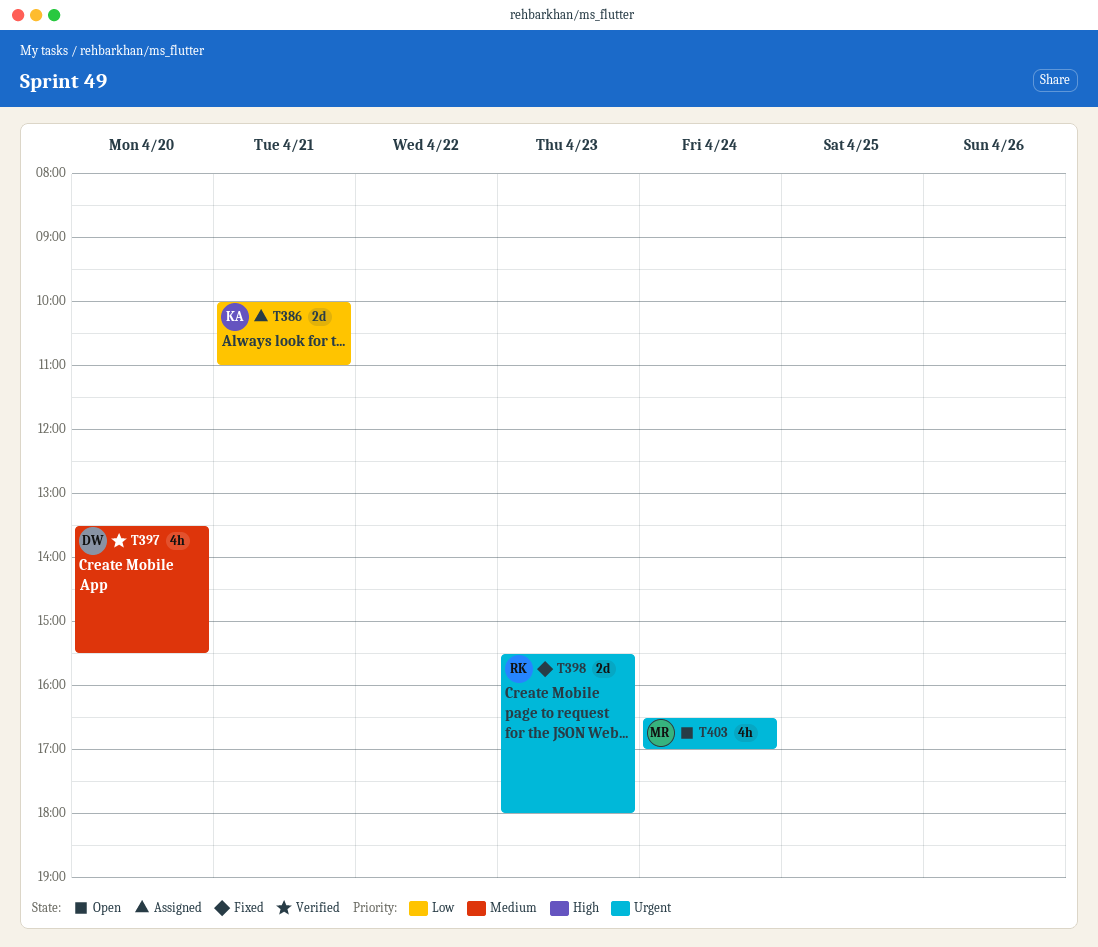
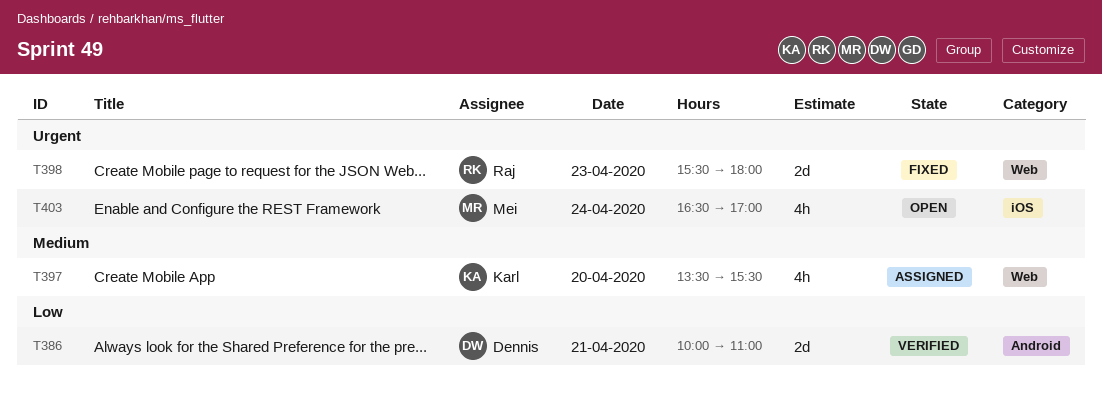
T386, status: Assigned -> Verified
T386, owner: Karl -> Dennis
T397, status: Verified -> Assigned
T397, owner: Dennis -> Karl

